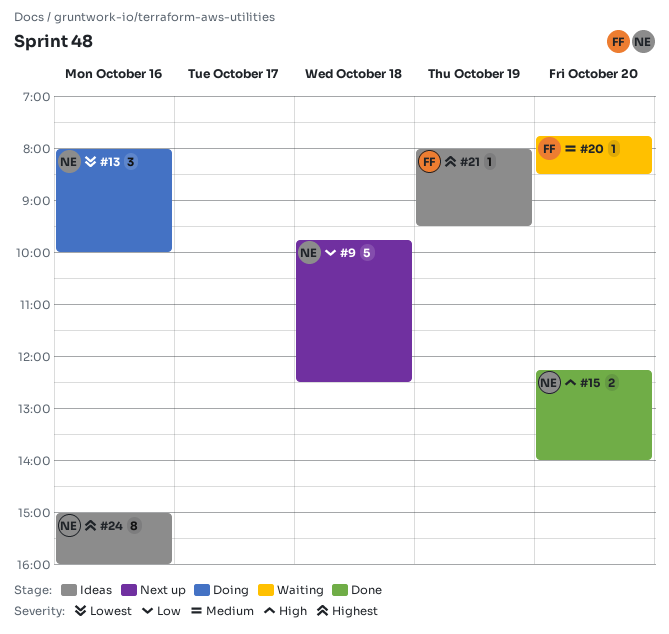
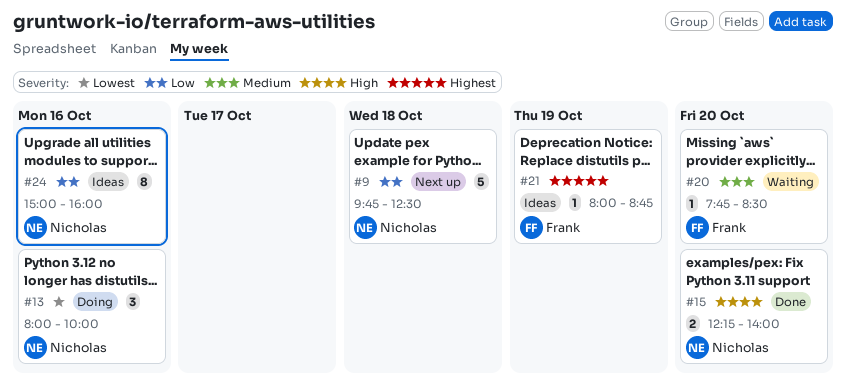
#21, ends: 09:30 -> 08:45
#24, priority: Highest -> Low

